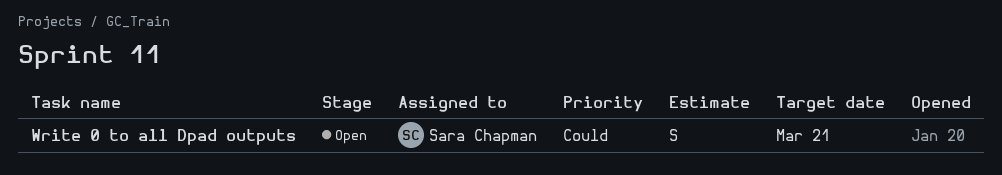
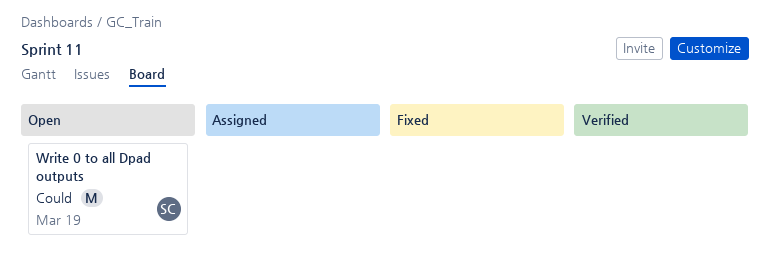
Write 0 to all Dpad outputs, estimate: S -> M
Write 0 to all Dpad outputs, due: Mar 21 -> Mar 19

